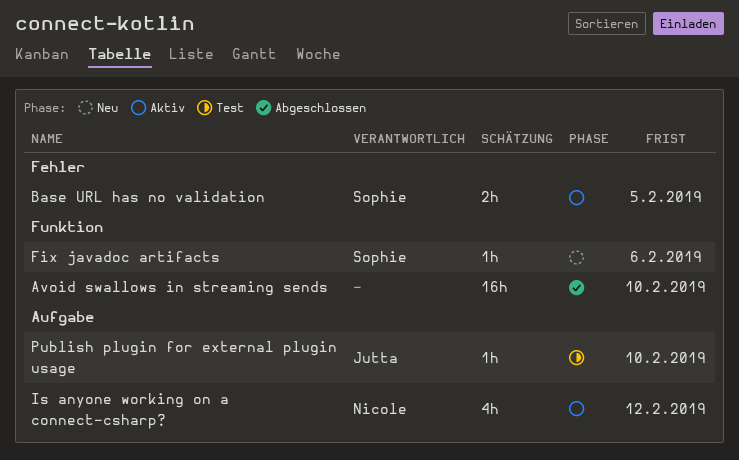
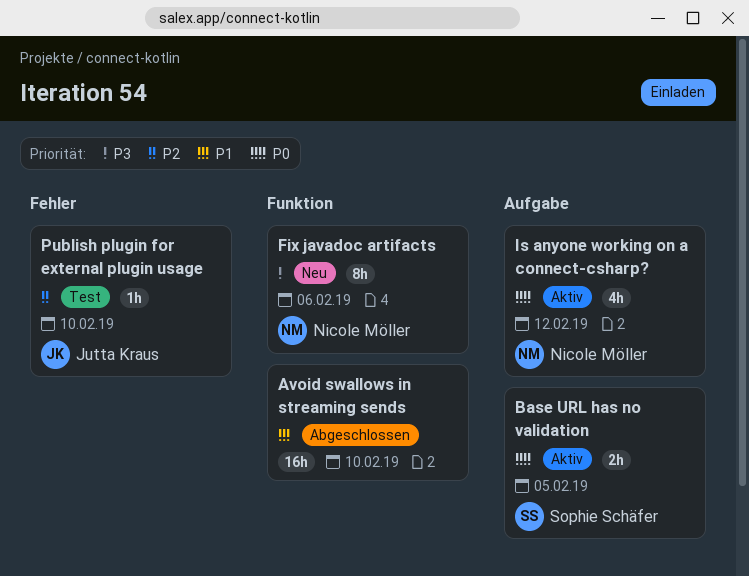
Base URL has no validation, label: Fehler -> Aufgabe
Fix javadoc artifacts, owner: Sophie Schäfer -> Nicole Möller
Fix javadoc artifacts, estimate: 1h -> 8h
Publish plugin for external plugin usage, label: Aufgabe -> Fehler

